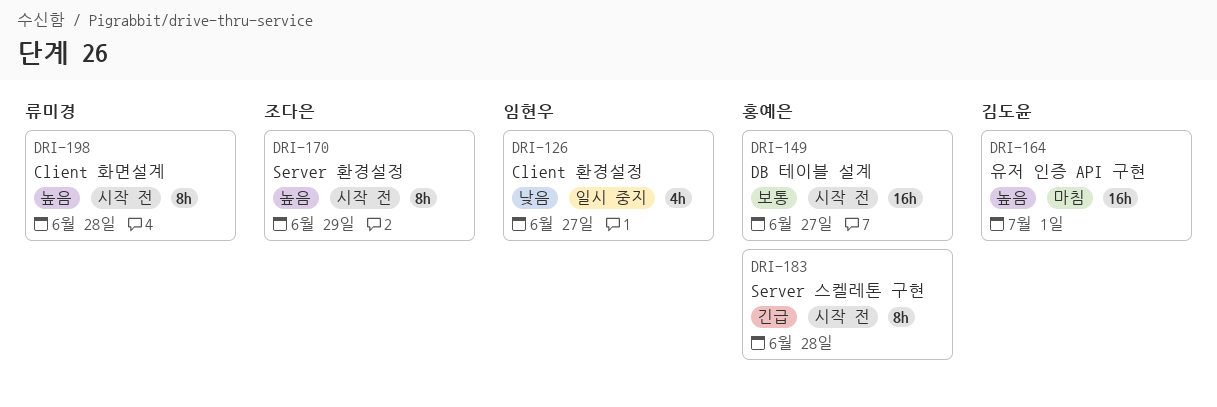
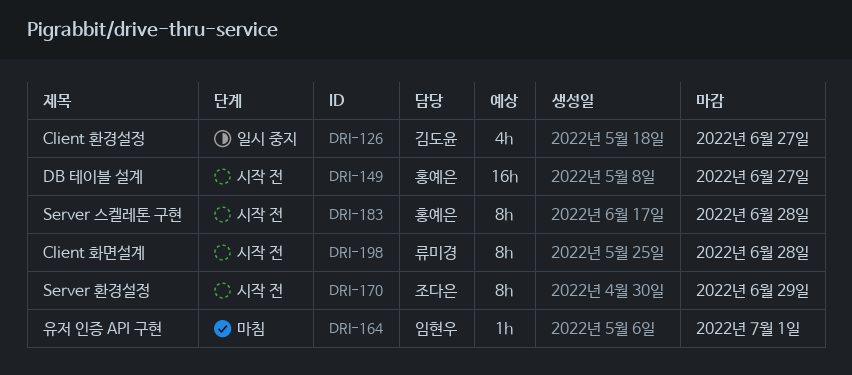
DRI-126, owner: 임현우 -> 김도윤
DRI-164, owner: 김도윤 -> 임현우
DRI-164, estimate: 16h -> 1h

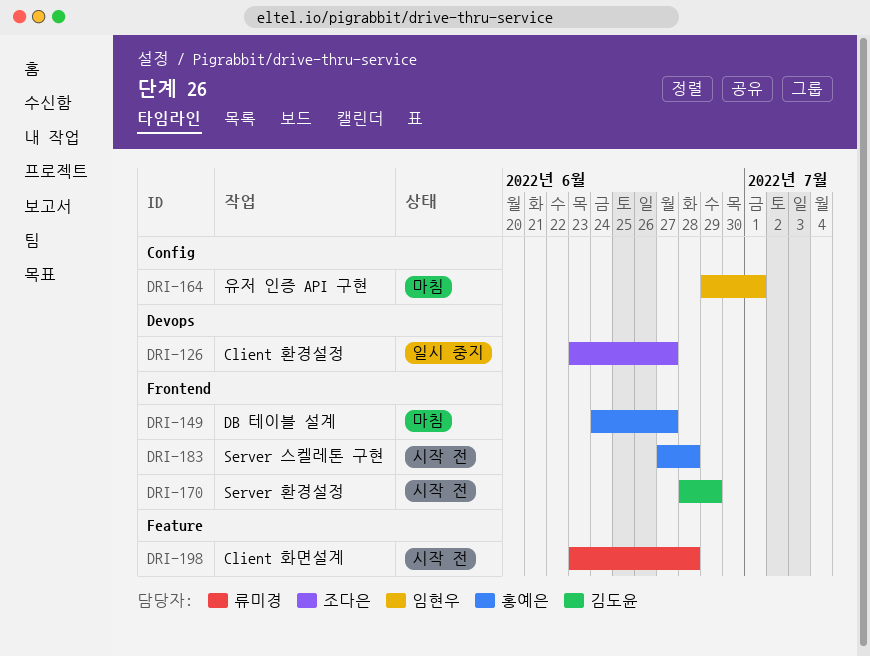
DRI-126, owner: 김도윤 -> 조다은
DRI-149, status: 시작 전 -> 마침
DRI-170, owner: 조다은 -> 김도윤

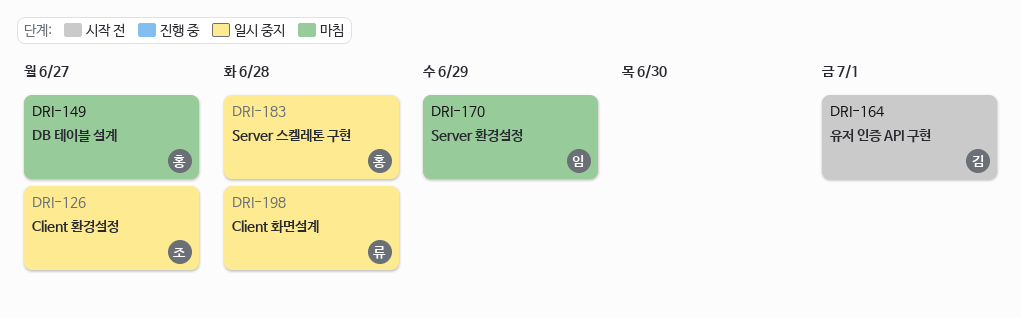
DRI-164, status: 마침 -> 시작 전
DRI-164, owner: 임현우 -> 김도윤
DRI-170, status: 시작 전 -> 마침
DRI-170, owner: 김도윤 -> 임현우
DRI-183, status: 시작 전 -> 일시 중지
DRI-198, status: 시작 전 -> 일시 중지

